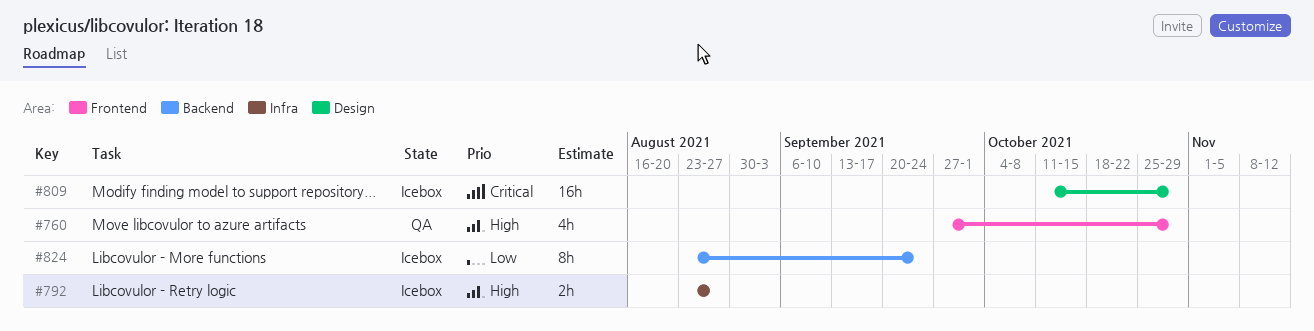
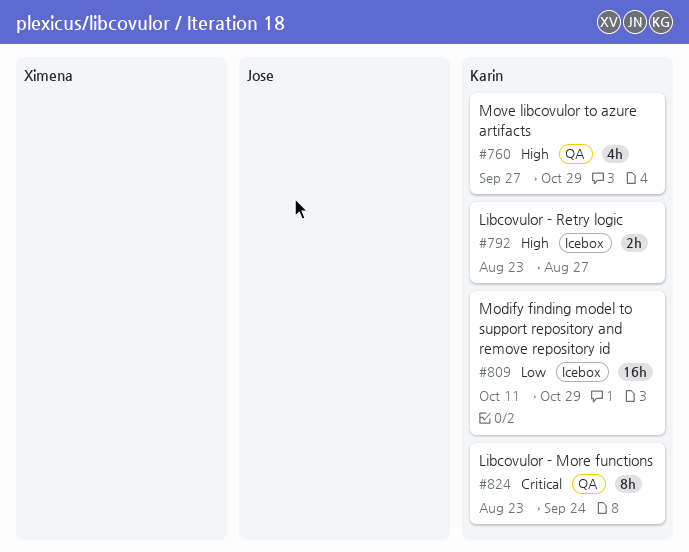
#809, priority: Critical -> Low
#824, status: Icebox -> QA
#824, priority: Low -> Critical

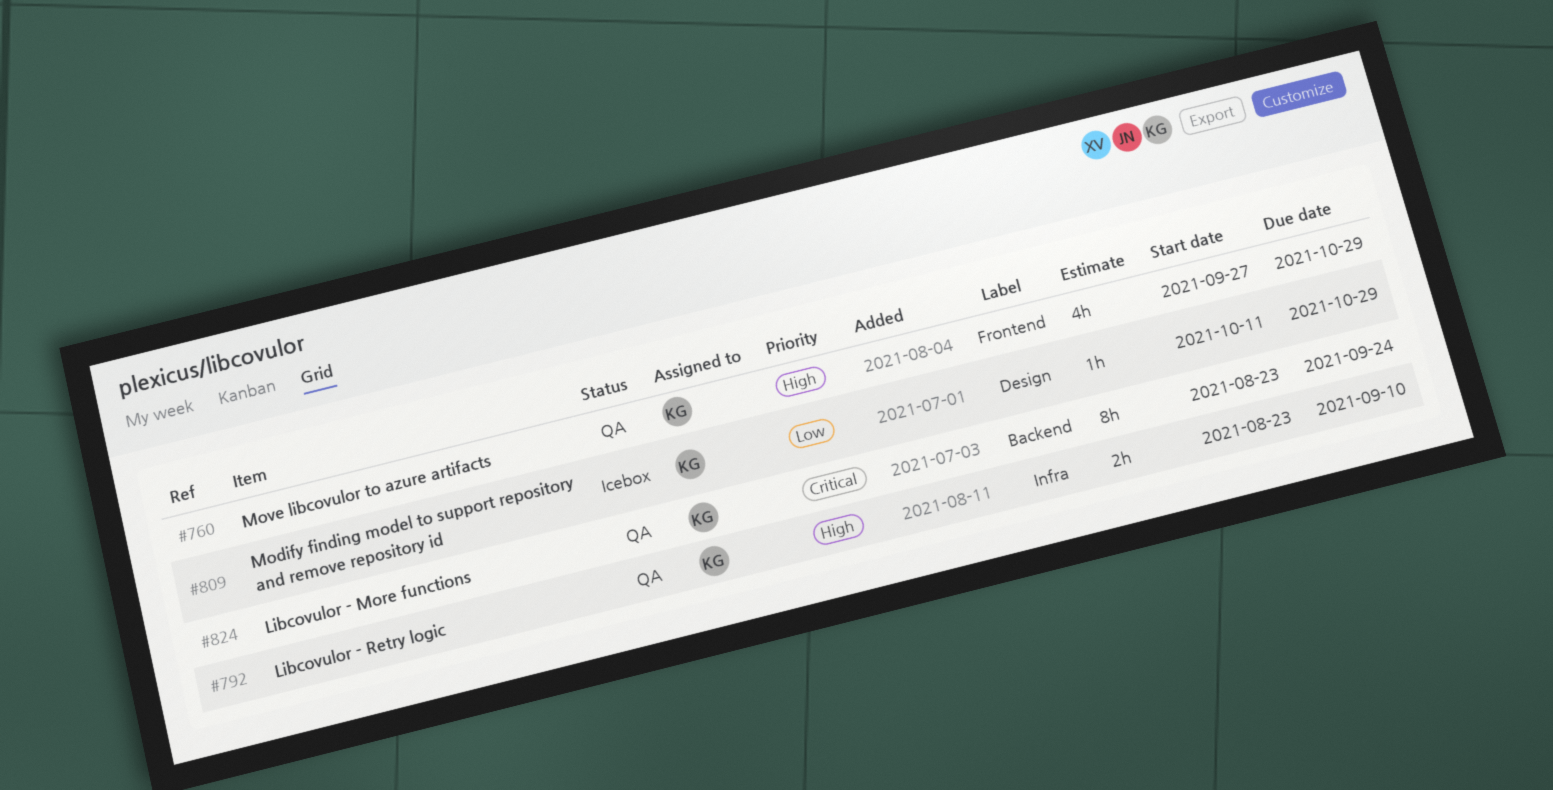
#792, status: Icebox -> QA
#792, due: Aug 27 -> Sep 10
#809, estimate: 16h -> 1h

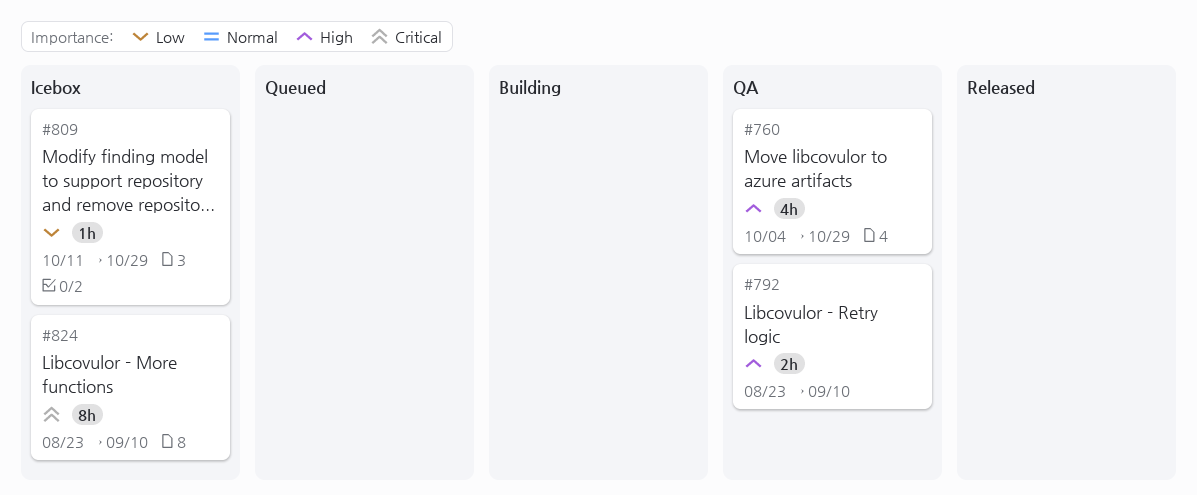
#760, start: Sep 27 -> Oct 4
#824, status: QA -> Icebox
#824, due: Sep 24 -> Sep 10

